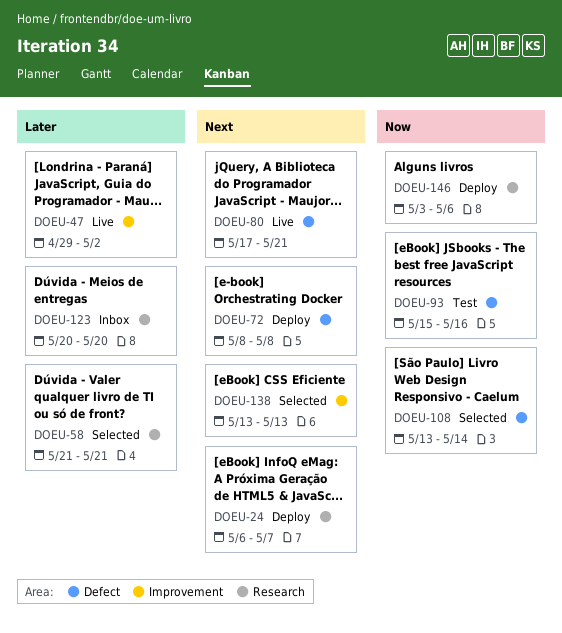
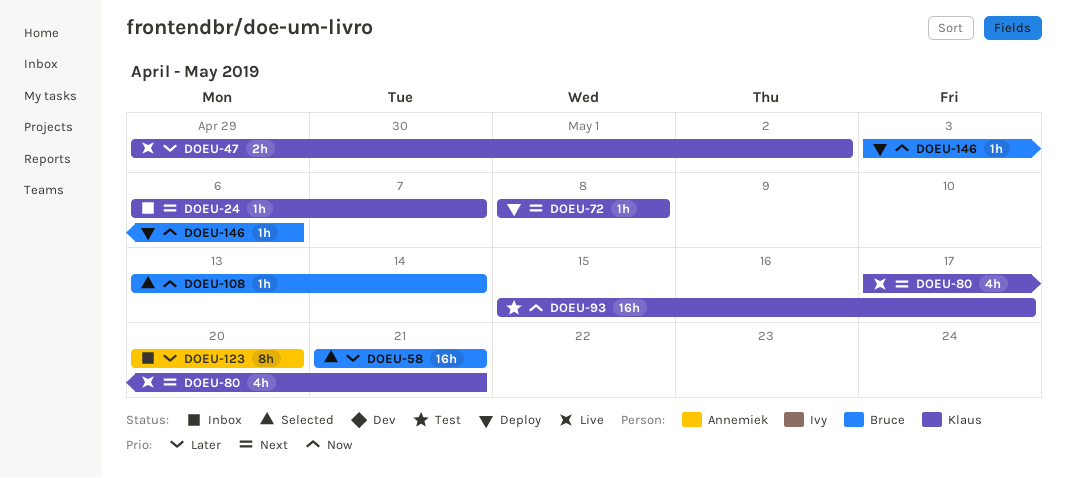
DOEU-24, status: Deploy -> Inbox
DOEU-93, due: May 16 -> May 17
DOEU-138: present -> none

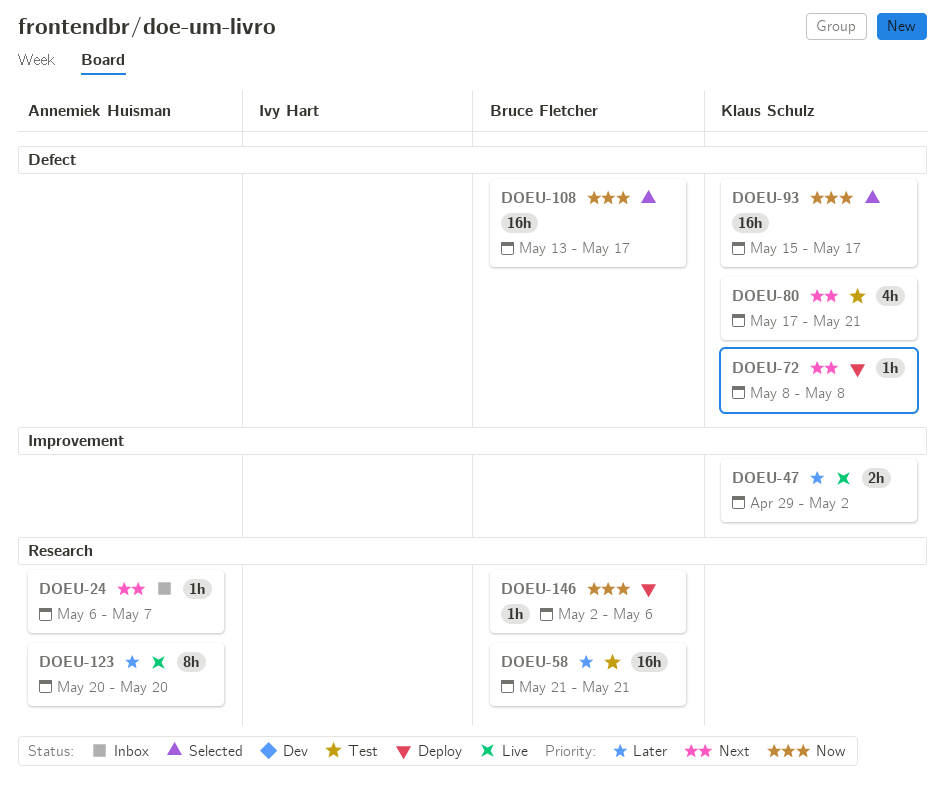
DOEU-24, owner: Klaus Schulz -> Annemiek Huisman
DOEU-58, status: Selected -> Test
DOEU-80, status: Live -> Test
DOEU-93, status: Test -> Selected
DOEU-108, estimate: 1h -> 16h
DOEU-108, due: May 14 -> May 17
DOEU-123, status: Inbox -> Live
DOEU-146, start: May 3 -> May 2

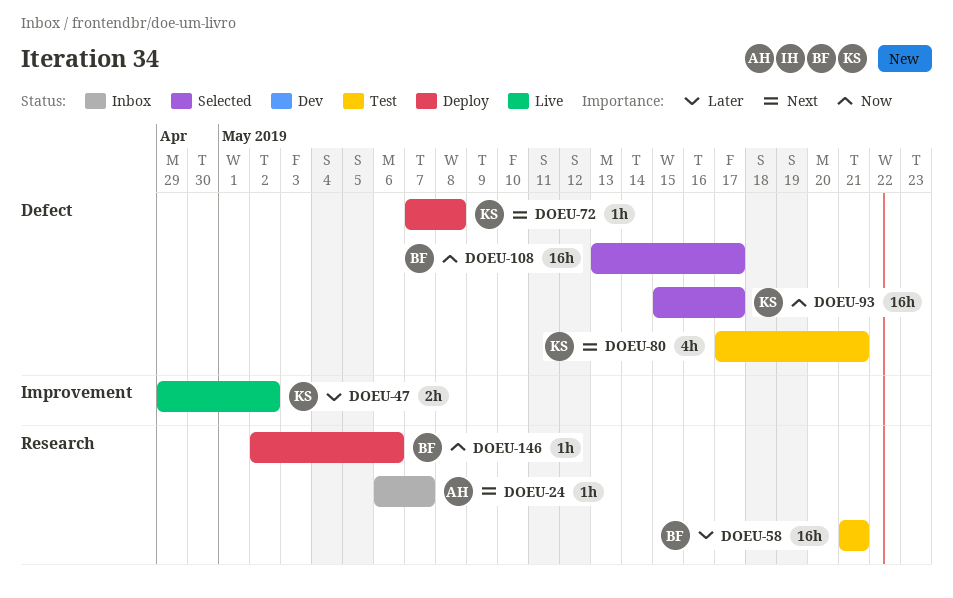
DOEU-72, start: May 8 -> May 7
DOEU-123: present -> none

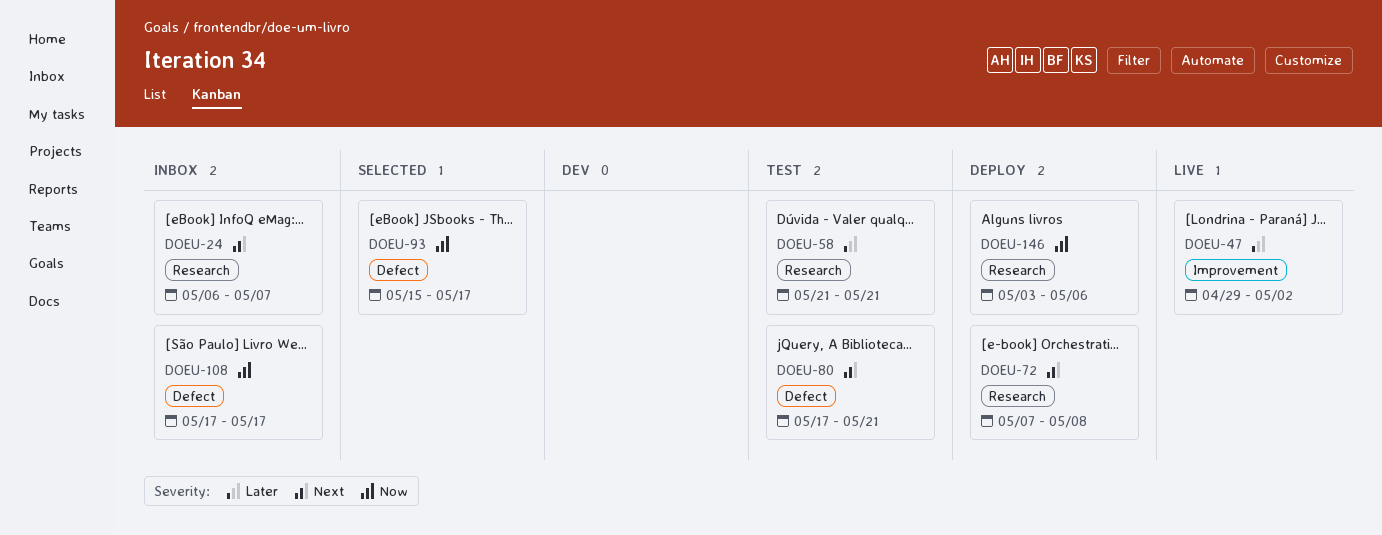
DOEU-72, label: Defect -> Research
DOEU-108, status: Selected -> Inbox
DOEU-108, start: May 13 -> May 17
DOEU-146, start: May 2 -> May 3

